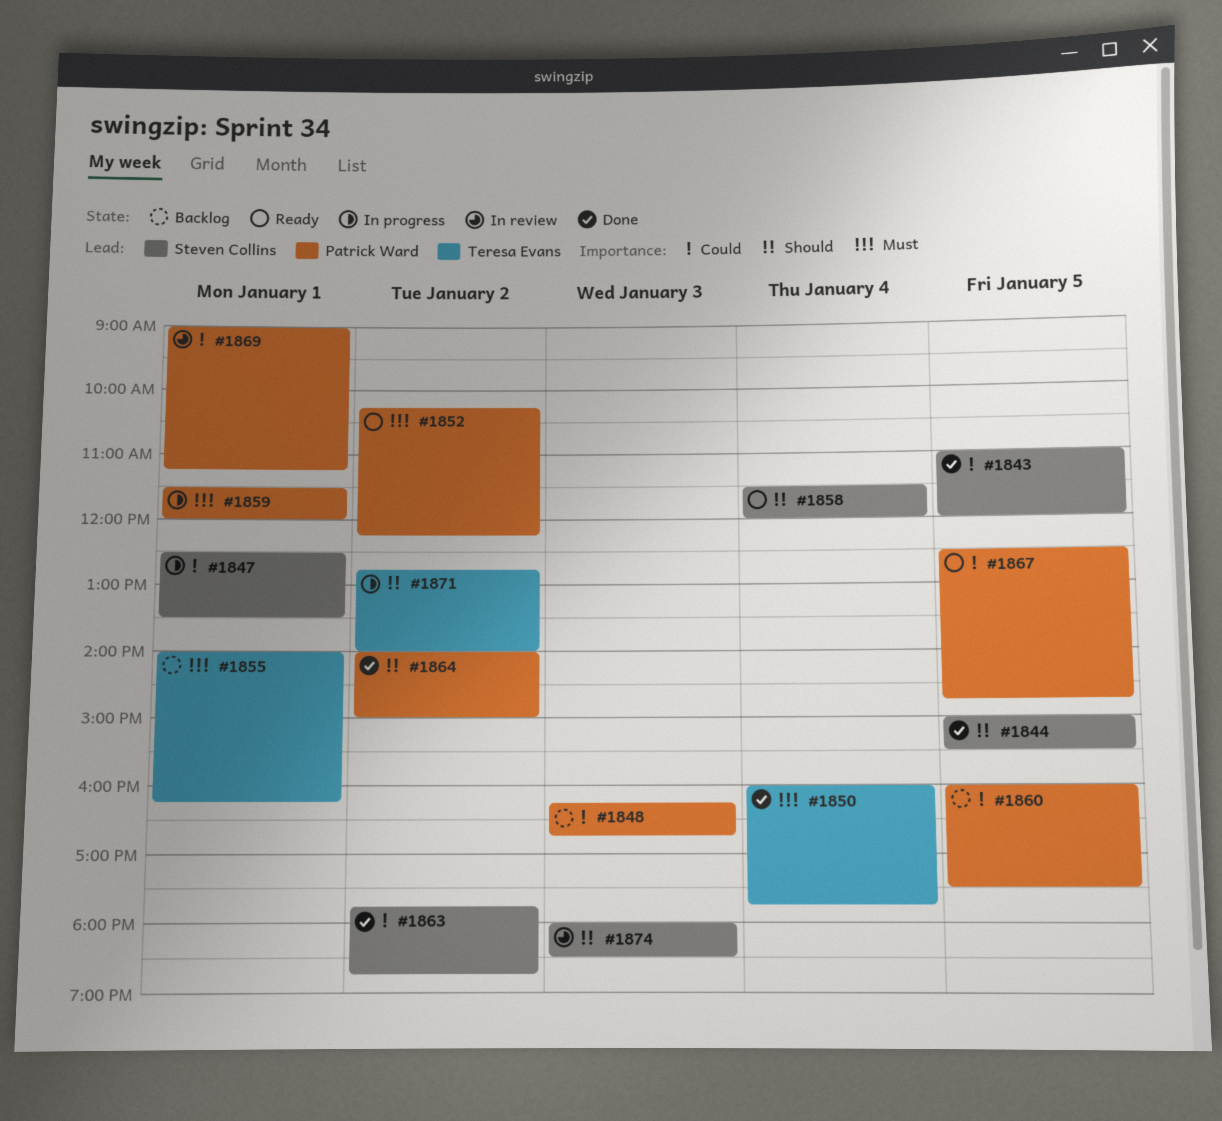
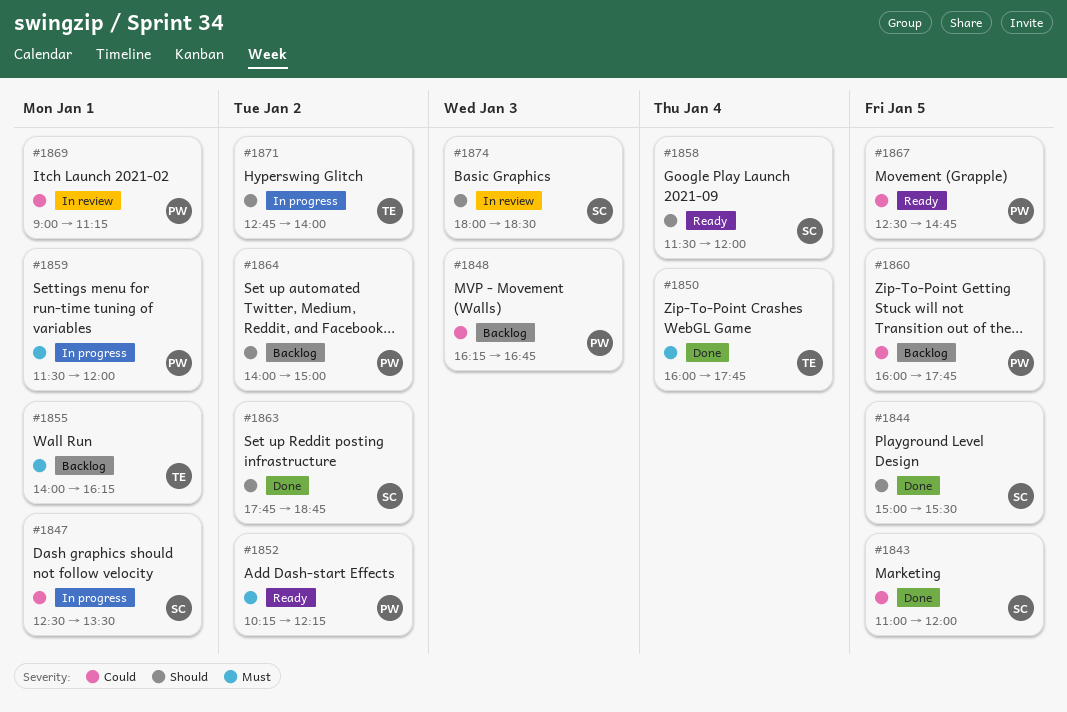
#1860, ends: 17:30 -> 17:45
#1863, priority: Could -> Should
#1864, status: Done -> Backlog

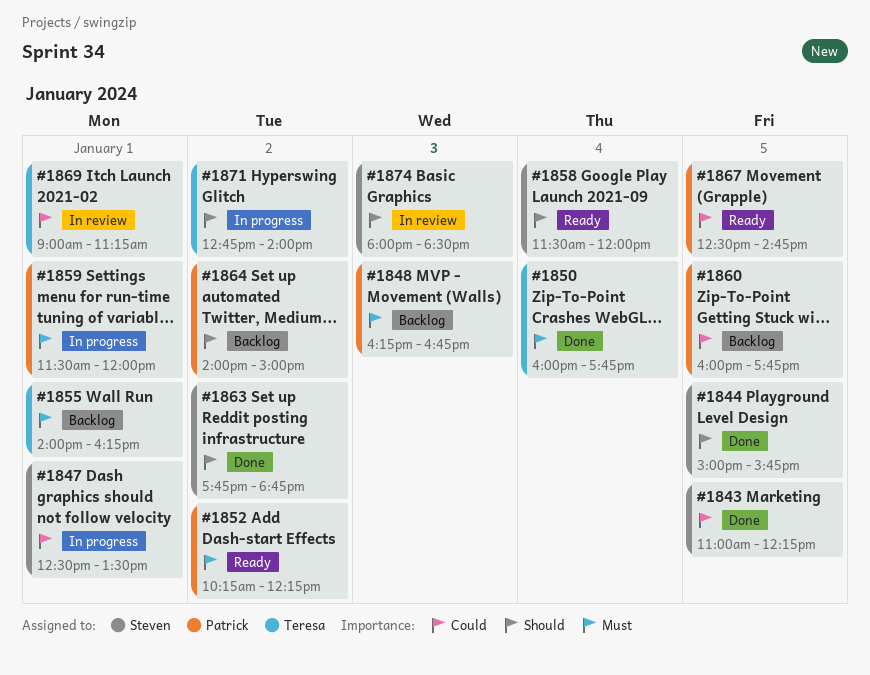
#1843, ends: 12:00 -> 12:15
#1844, ends: 15:30 -> 15:45
#1848, priority: Could -> Must
#1869, owner: Patrick -> Teresa

